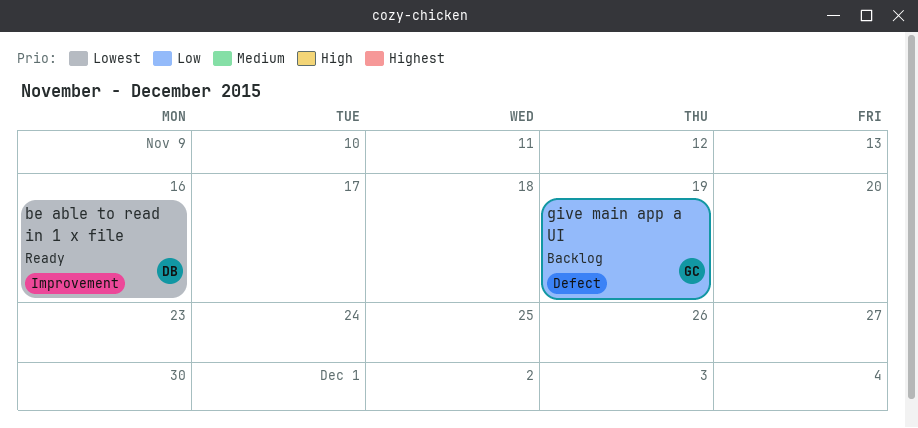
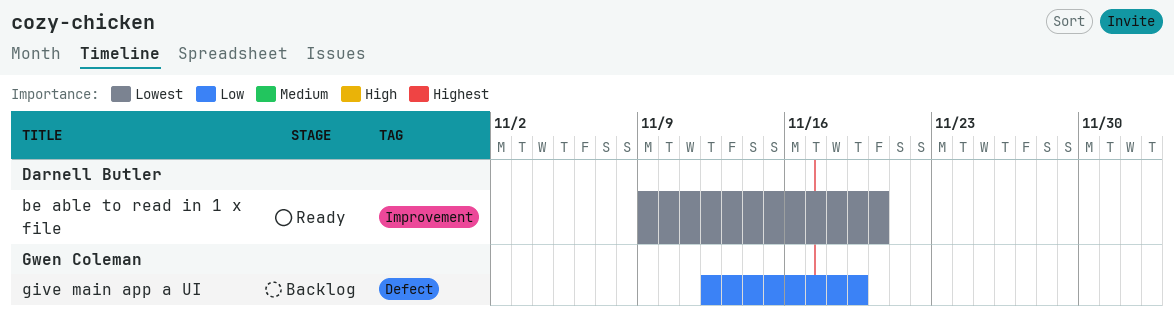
be able to read in 1 x file, due: Nov 16 -> Nov 20

